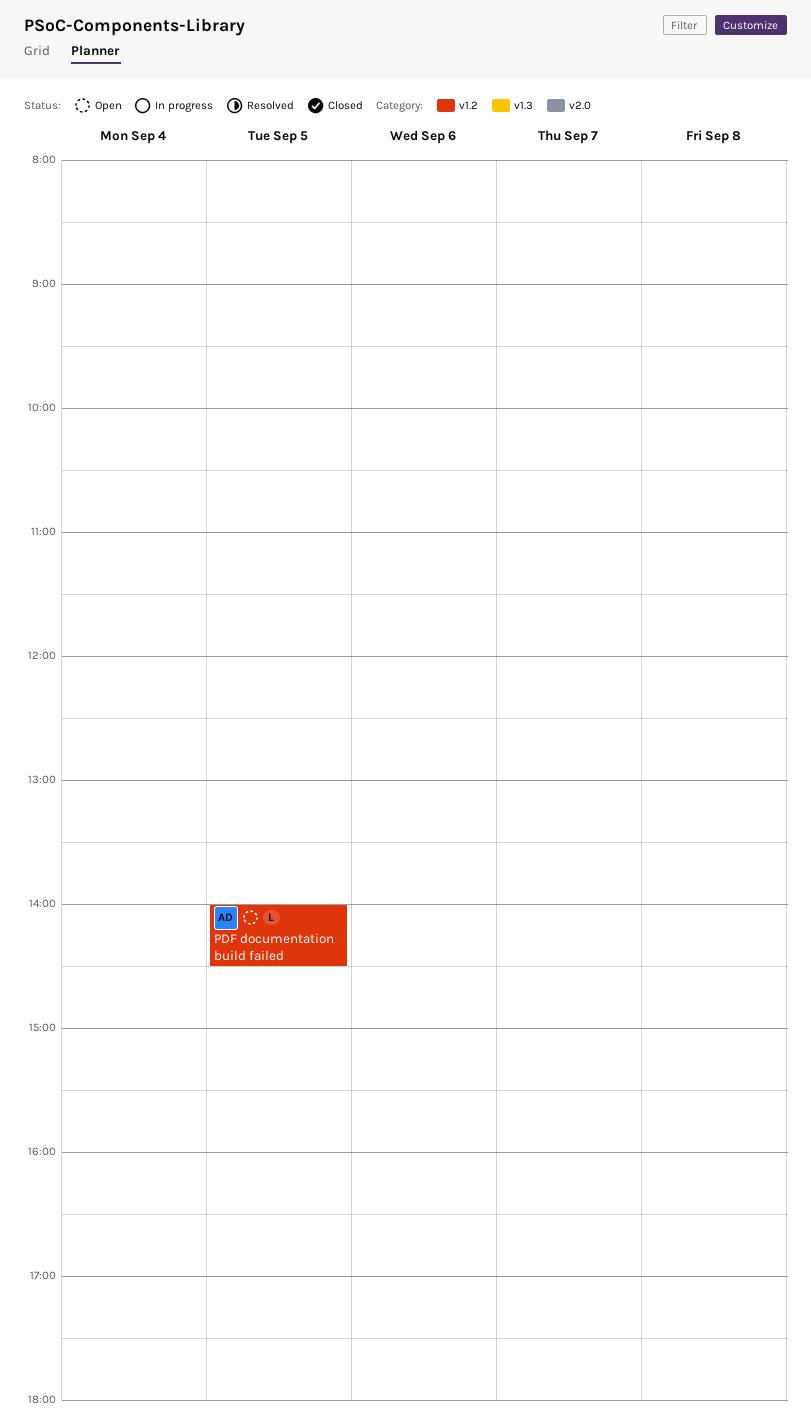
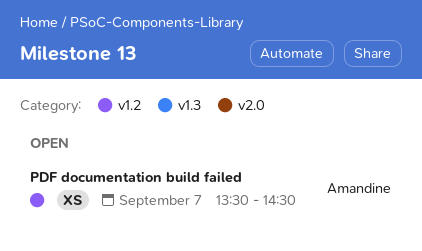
PDF documentation build failed, estimate: L -> XS
PDF documentation build failed, day: Sep 5 -> Sep 7
PDF documentation build failed, begins: 14:00 -> 13:30

